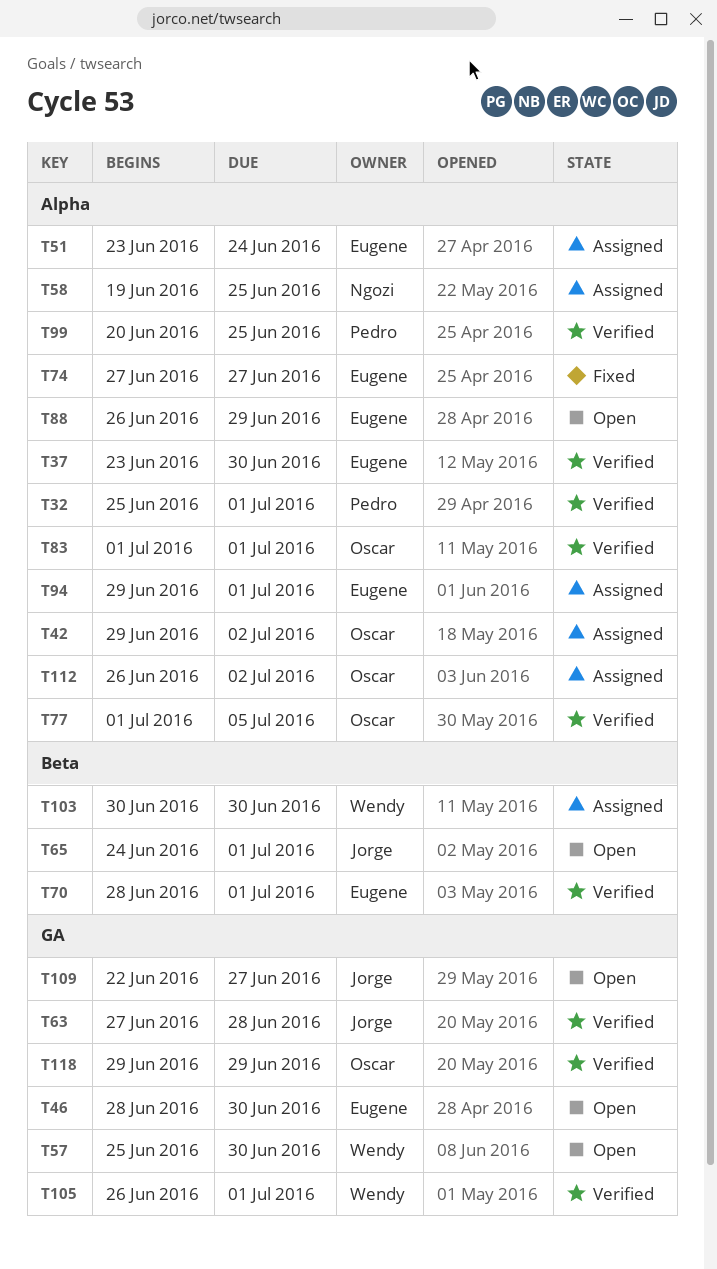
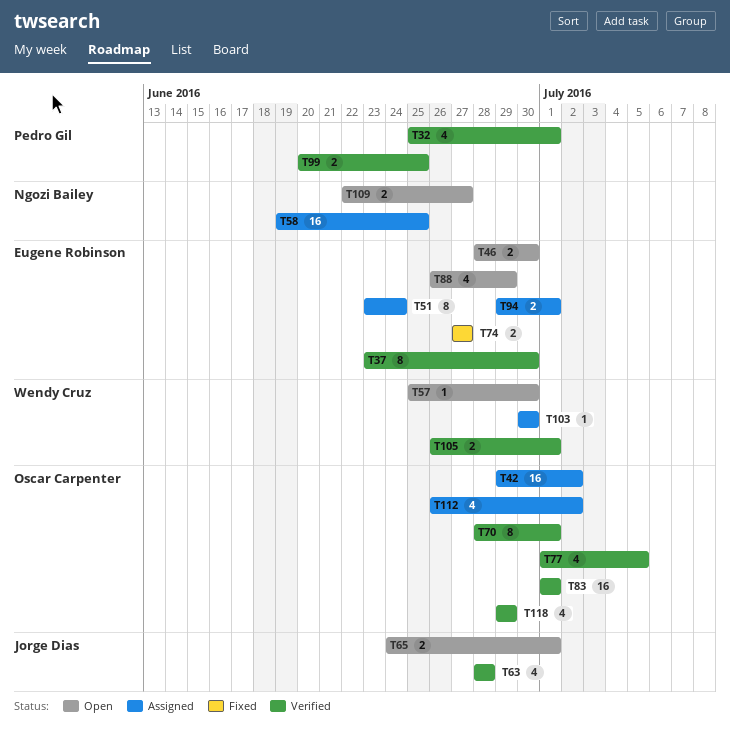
T63, start: Jun 27 -> Jun 28
T70, owner: Eugene Robinson -> Oscar Carpenter
T109, owner: Jorge Dias -> Ngozi Bailey

